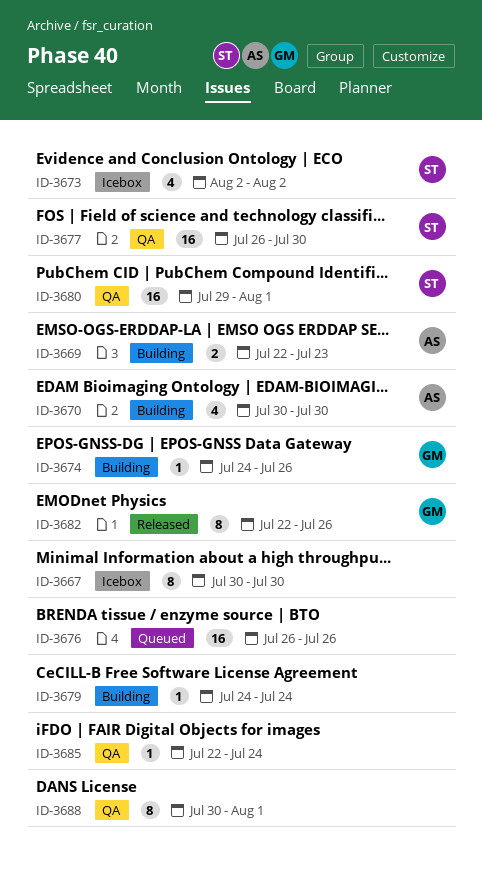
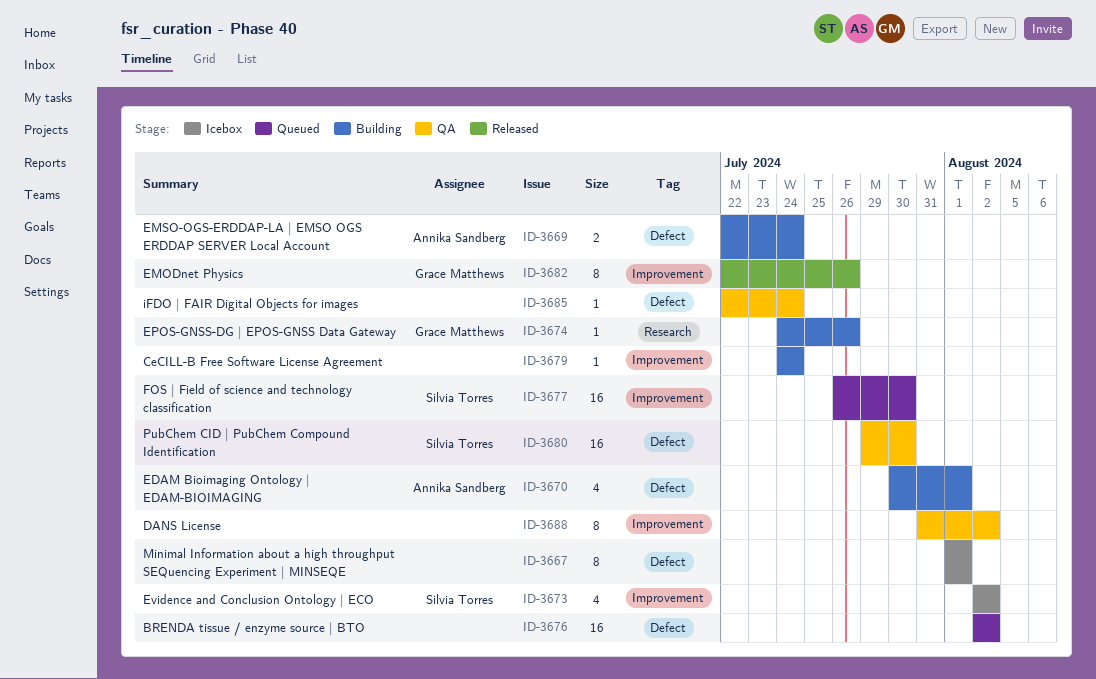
ID-3667, start: Jul 30 -> Aug 1
ID-3667, due: Jul 30 -> Aug 1
ID-3669, due: Jul 23 -> Jul 24
ID-3670, due: Jul 30 -> Aug 1
ID-3676, start: Jul 26 -> Aug 2
ID-3676, due: Jul 26 -> Aug 2
ID-3677, status: QA -> Queued
ID-3680, due: Aug 1 -> Jul 30
ID-3688, start: Jul 30 -> Jul 31
ID-3688, due: Aug 1 -> Aug 2

